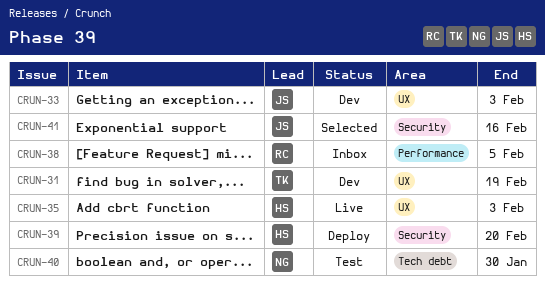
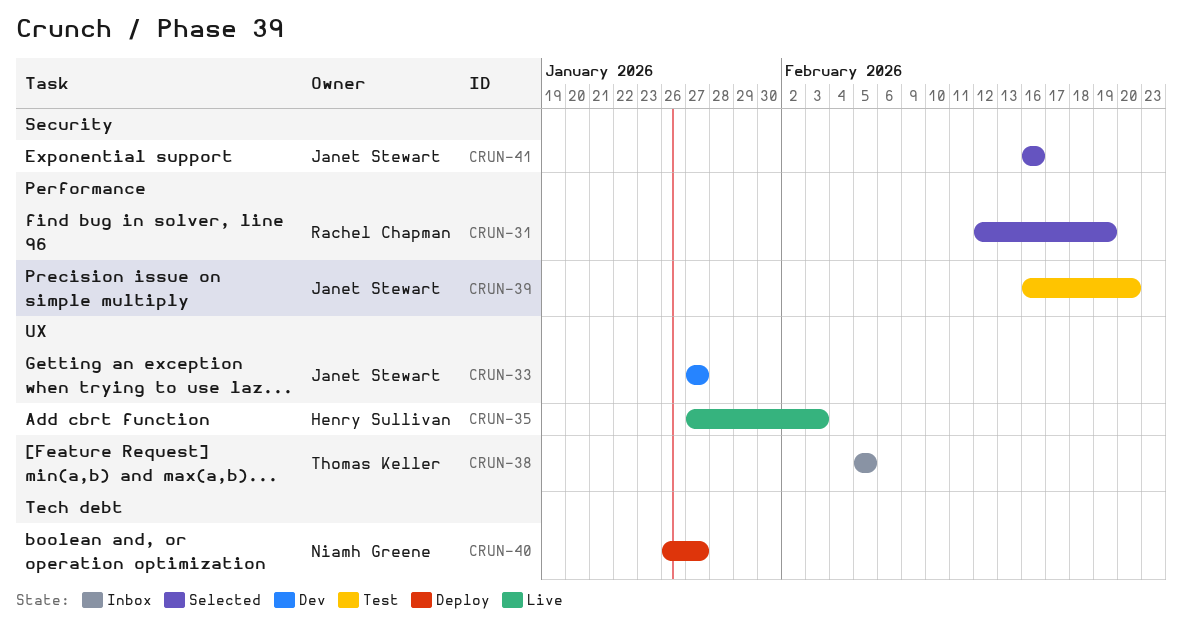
CRUN-31, status: Dev -> Selected
CRUN-31, owner: Thomas Keller -> Rachel Chapman
CRUN-31, label: UX -> Performance
CRUN-33, due: Feb 3 -> Jan 27
CRUN-38, owner: Rachel Chapman -> Thomas Keller
CRUN-38, label: Performance -> UX
CRUN-39, status: Deploy -> Test
CRUN-39, owner: Henry Sullivan -> Janet Stewart
CRUN-39, label: Security -> Performance
CRUN-40, status: Test -> Deploy
CRUN-40, due: Jan 30 -> Jan 27

